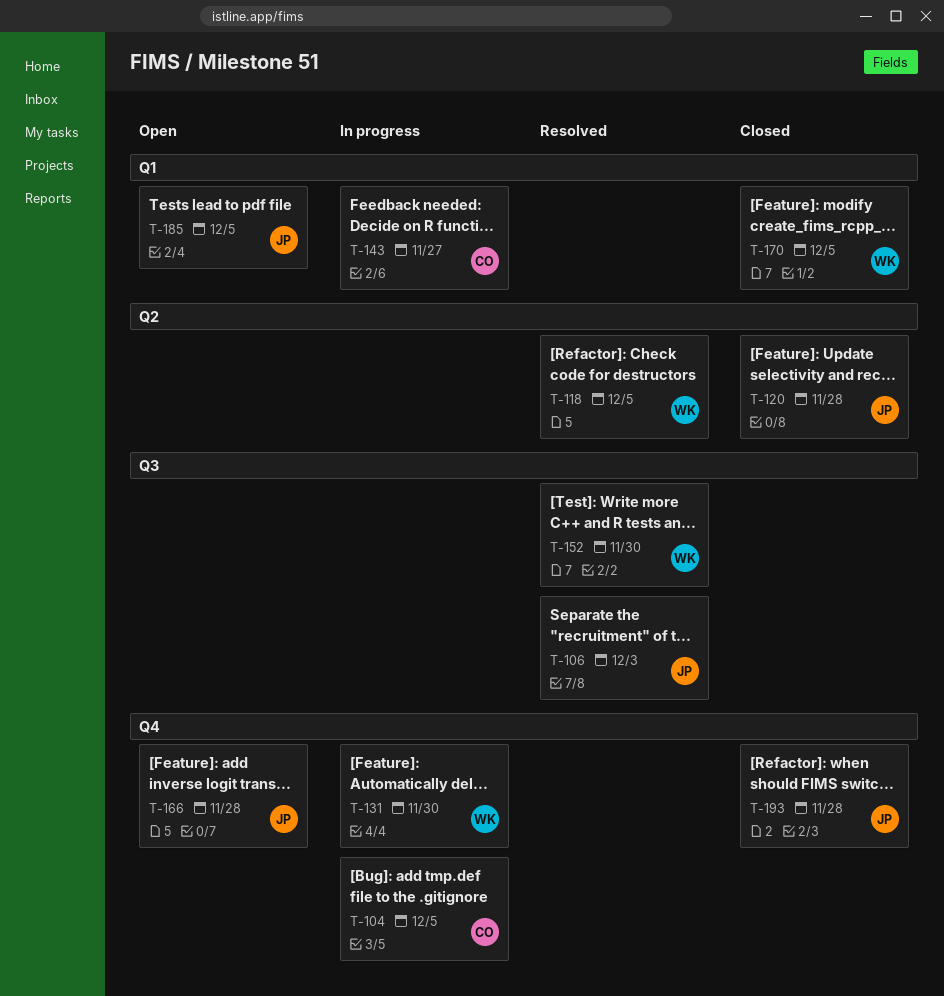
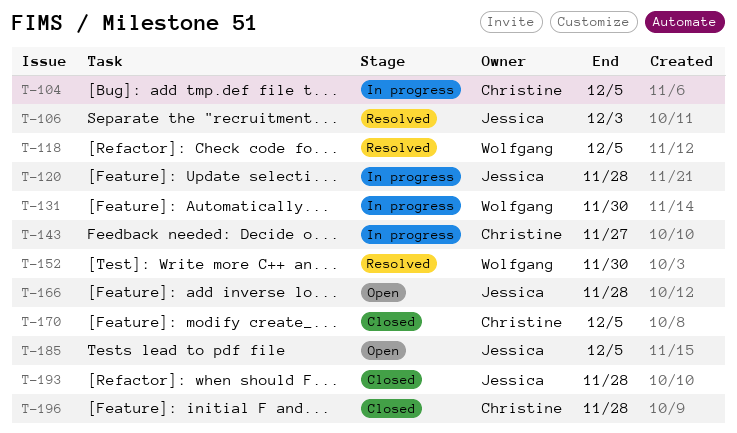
T-120, status: Closed -> In progress
T-170, owner: Wolfgang -> Christine
T-196: none -> present

